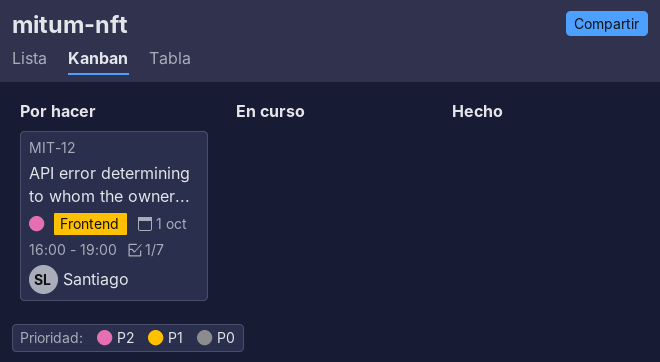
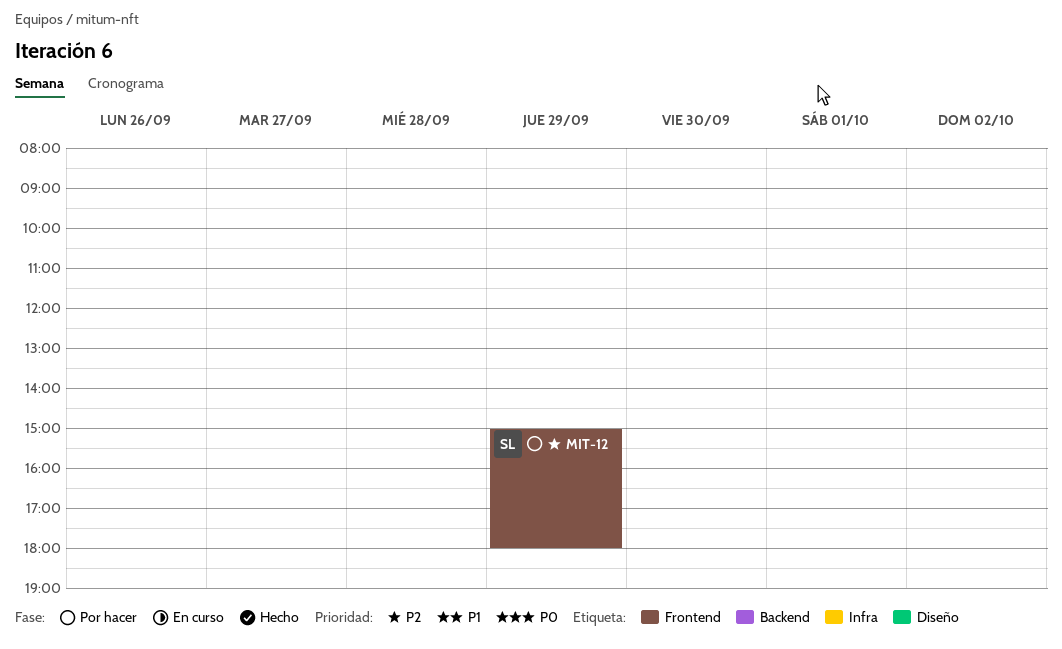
MIT-12, day: Oct 1 -> Sep 29
MIT-12, begins: 16:00 -> 15:00
MIT-12, ends: 19:00 -> 18:00

